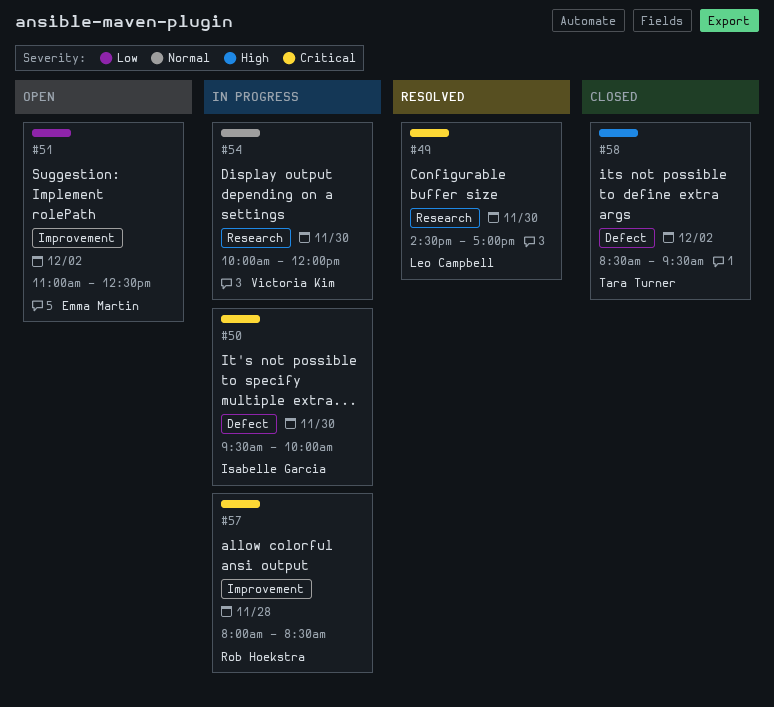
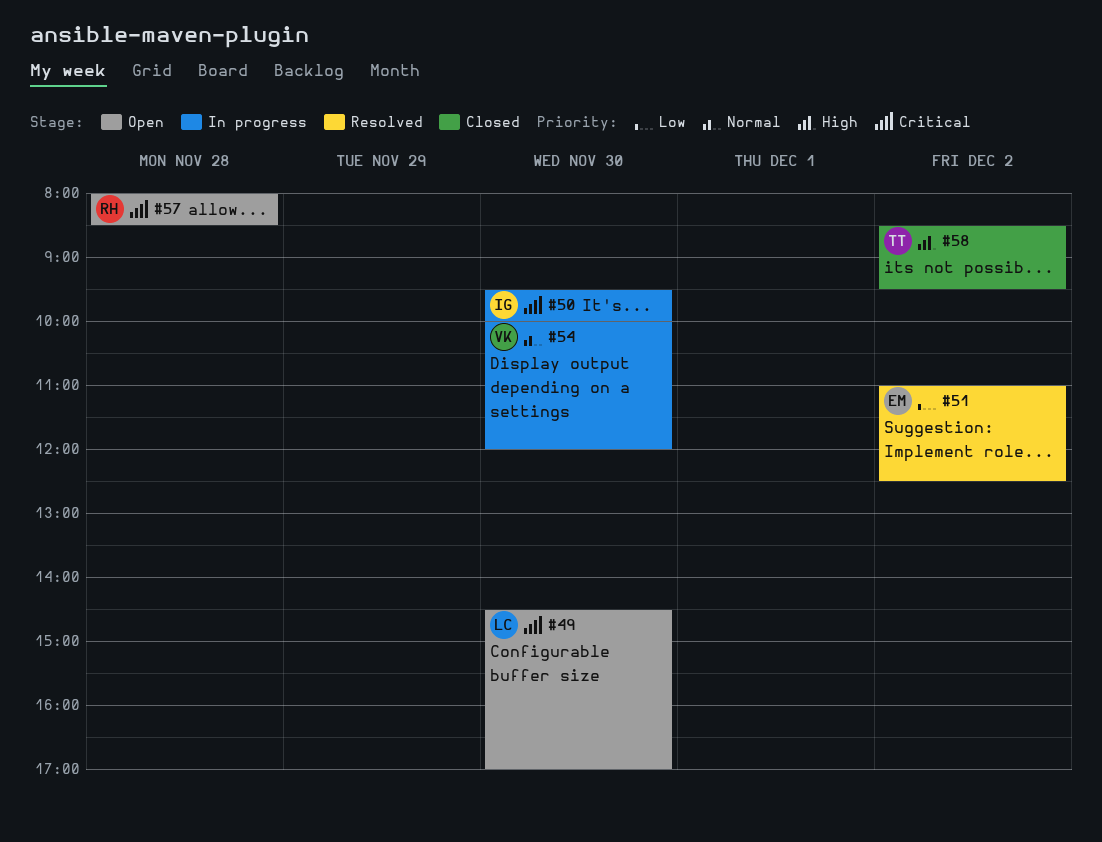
#49, status: Resolved -> Open
#51, status: Open -> Resolved
#57, status: In progress -> Open

